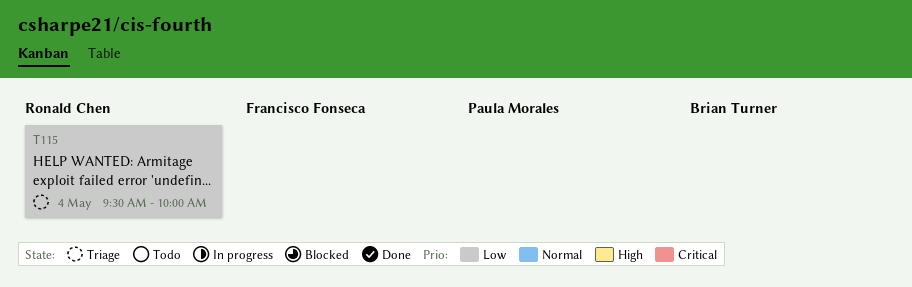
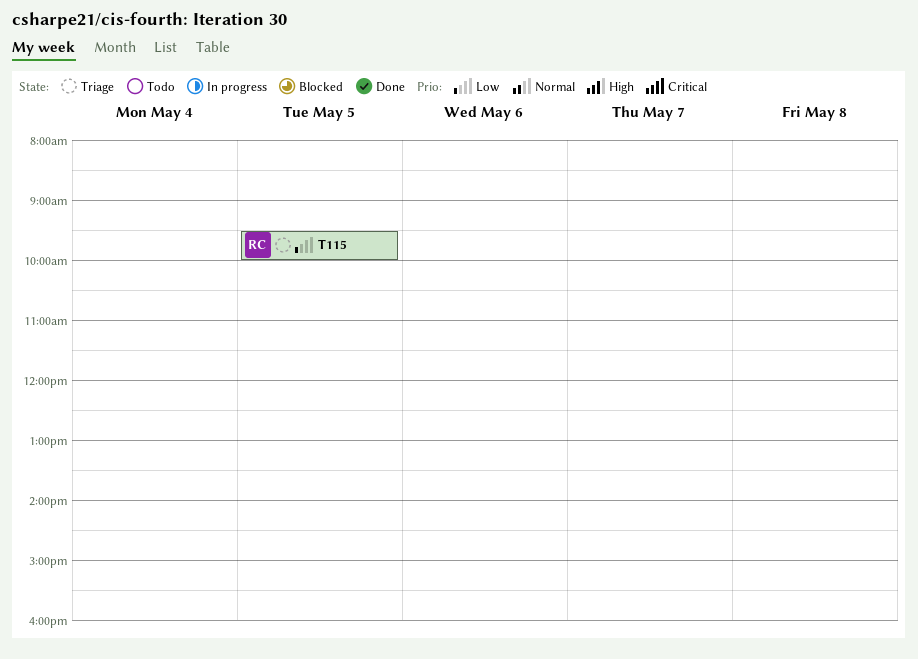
T115, day: May 4 -> May 5

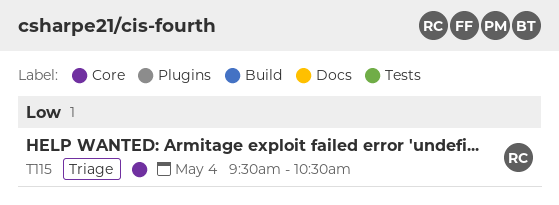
T115, day: May 5 -> May 4
T115, ends: 10:00 -> 10:30

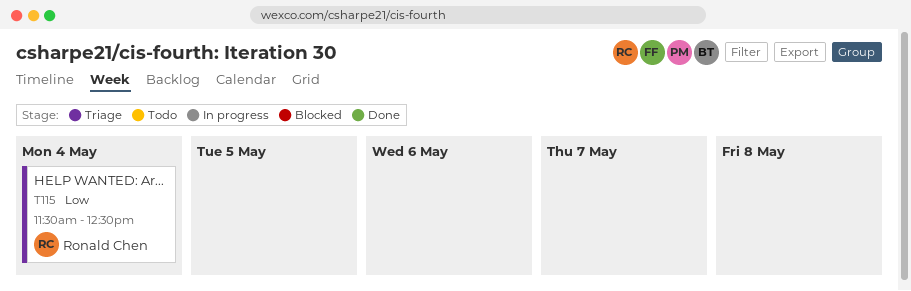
T115, begins: 09:30 -> 11:30
T115, ends: 10:30 -> 12:30

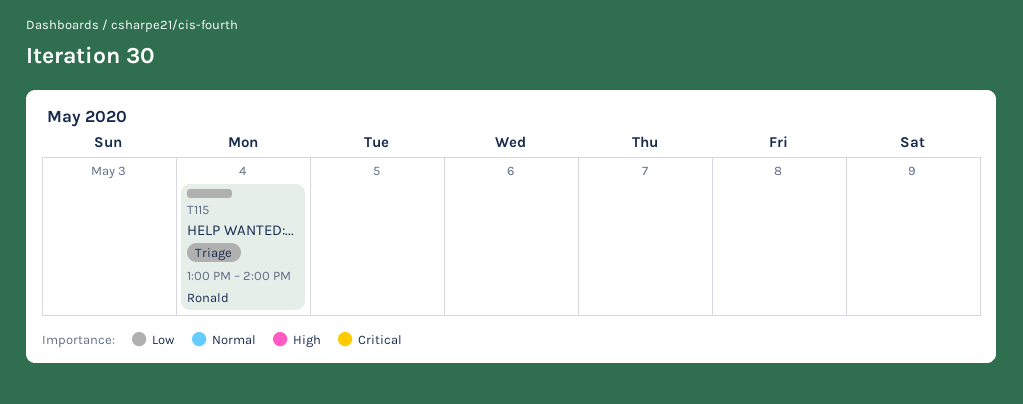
T115, begins: 11:30 -> 13:00
T115, ends: 12:30 -> 14:00

